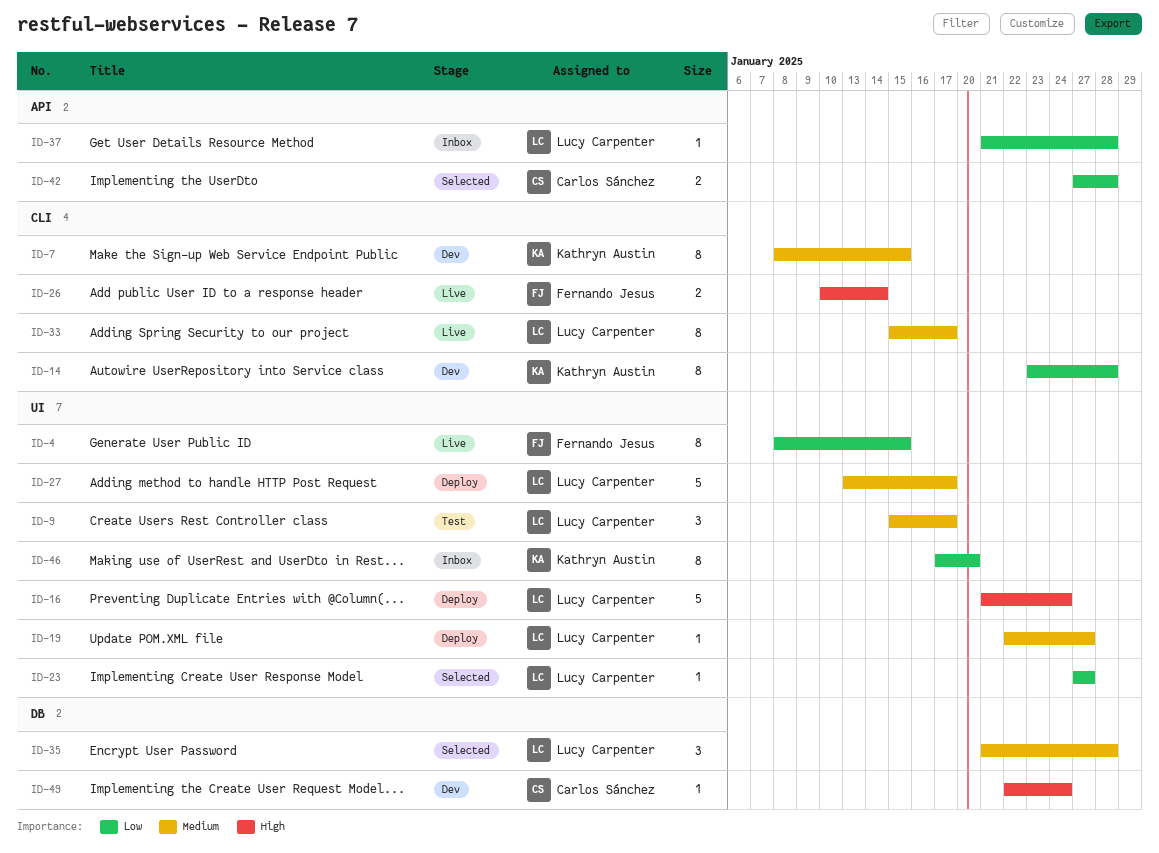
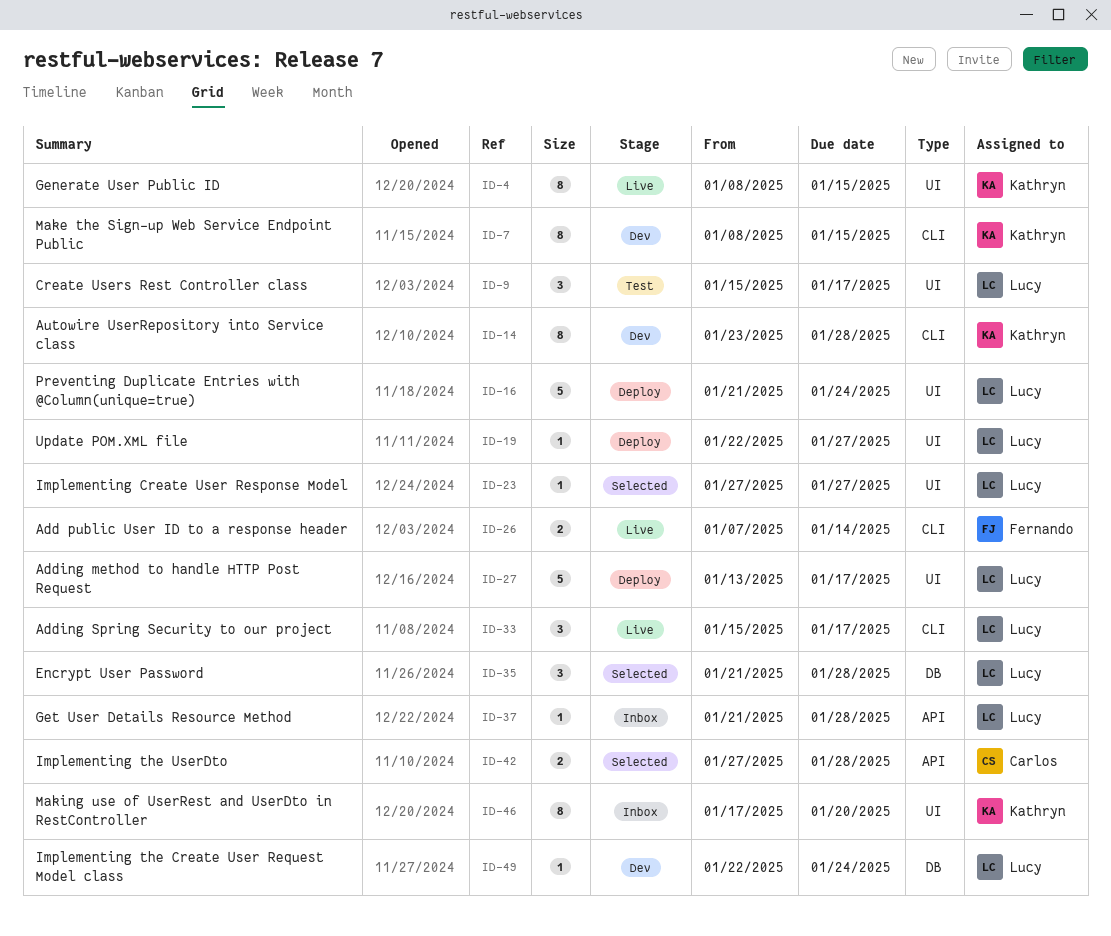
ID-4, owner: Fernando Jesus -> Kathryn Austin
ID-26, start: Jan 10 -> Jan 7
ID-33, estimate: 8 -> 3
ID-49, owner: Carlos Sánchez -> Lucy Carpenter

